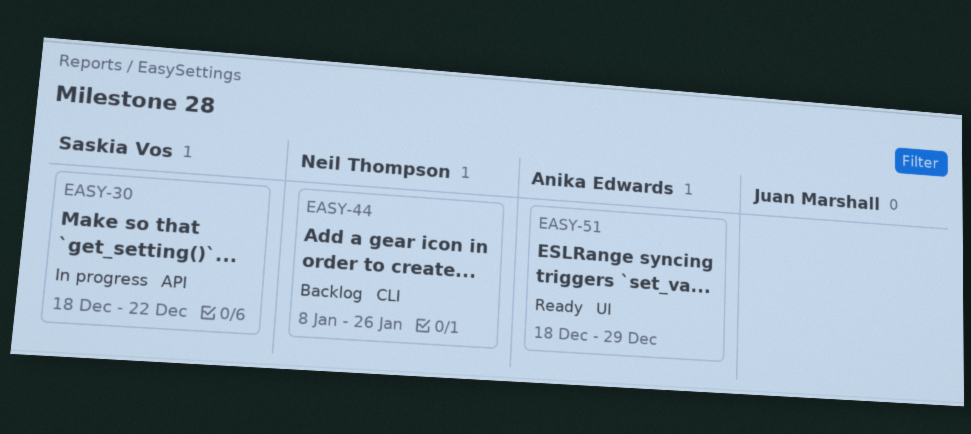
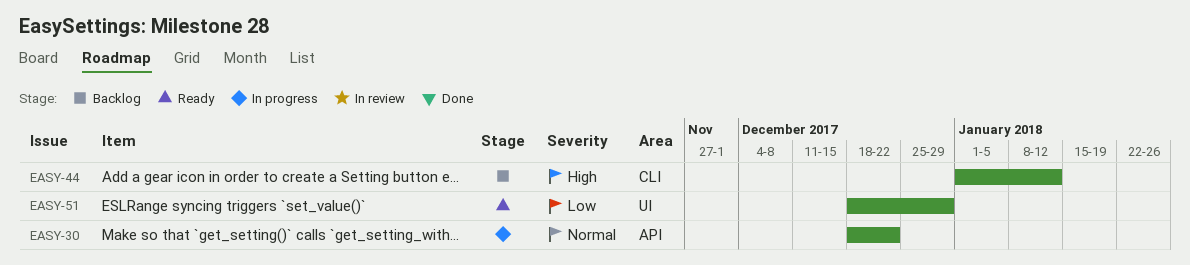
EASY-44, start: Jan 8 -> Jan 1
EASY-44, due: Jan 26 -> Jan 12

